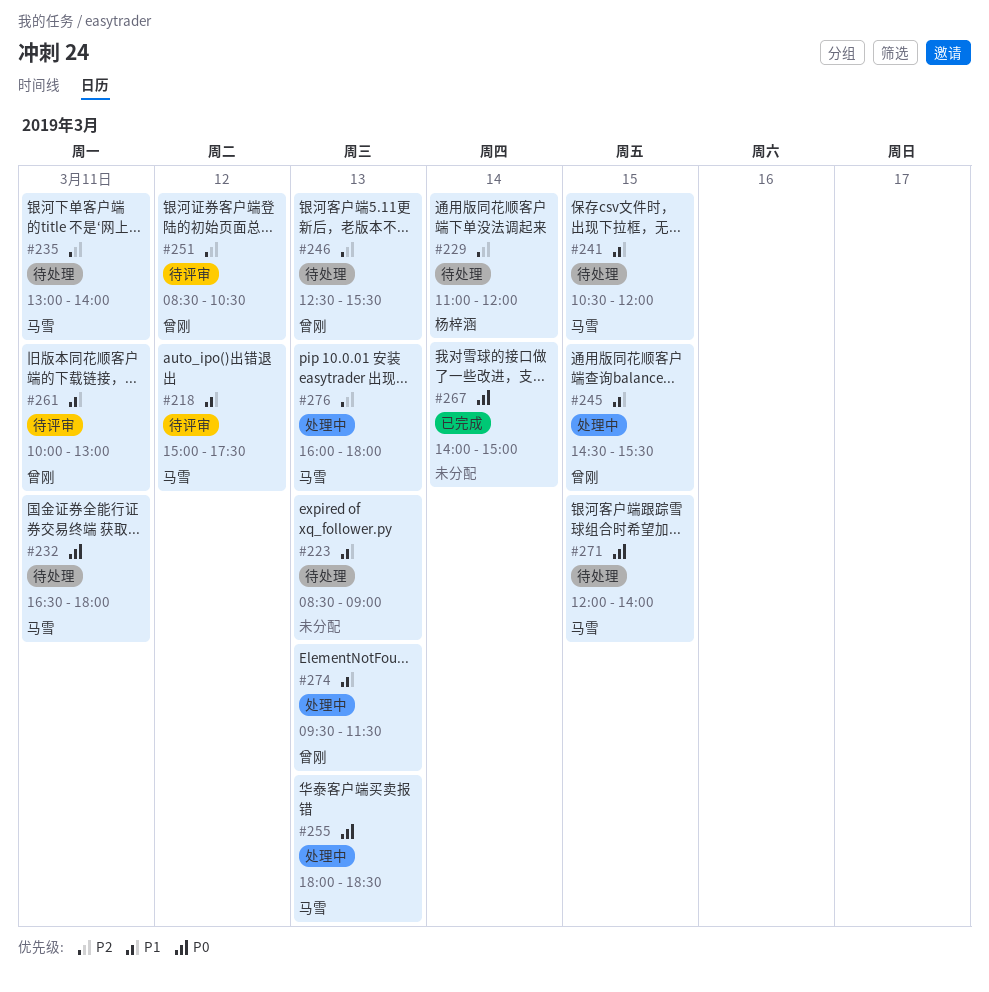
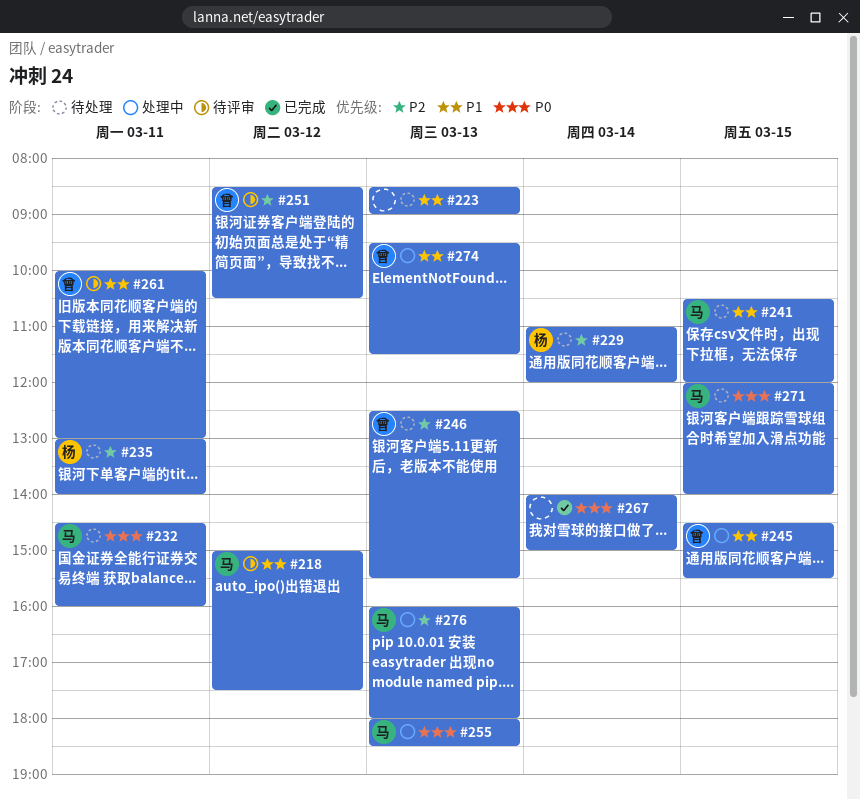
#232, begins: 16:30 -> 14:30
#232, ends: 18:00 -> 16:00
#235, owner: 马雪 -> 杨梓涵

